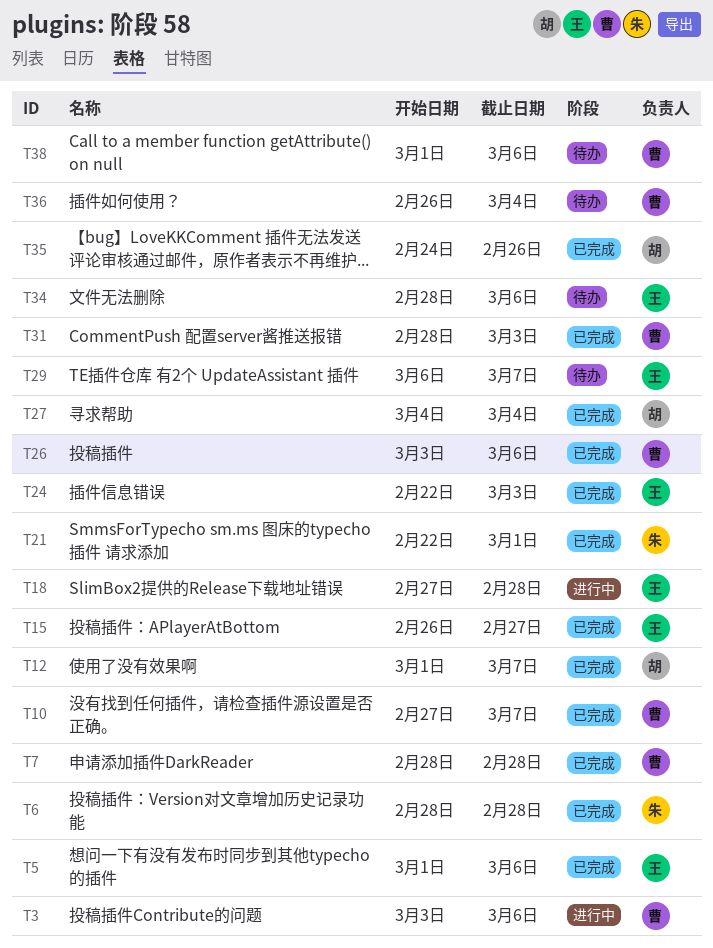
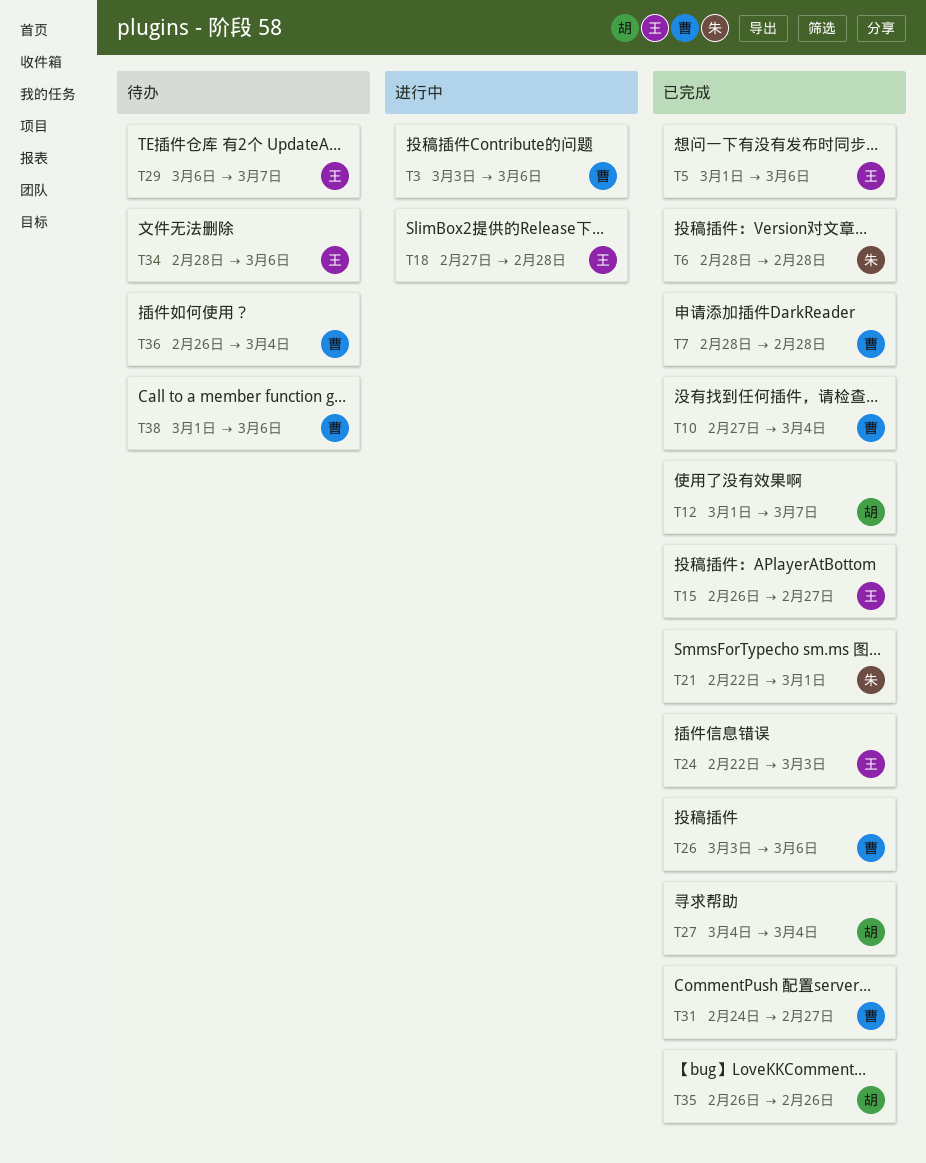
T10, due: Mar 7 -> Mar 4
T31, start: Feb 28 -> Feb 24
T31, due: Mar 3 -> Feb 27
T35, start: Feb 24 -> Feb 26

